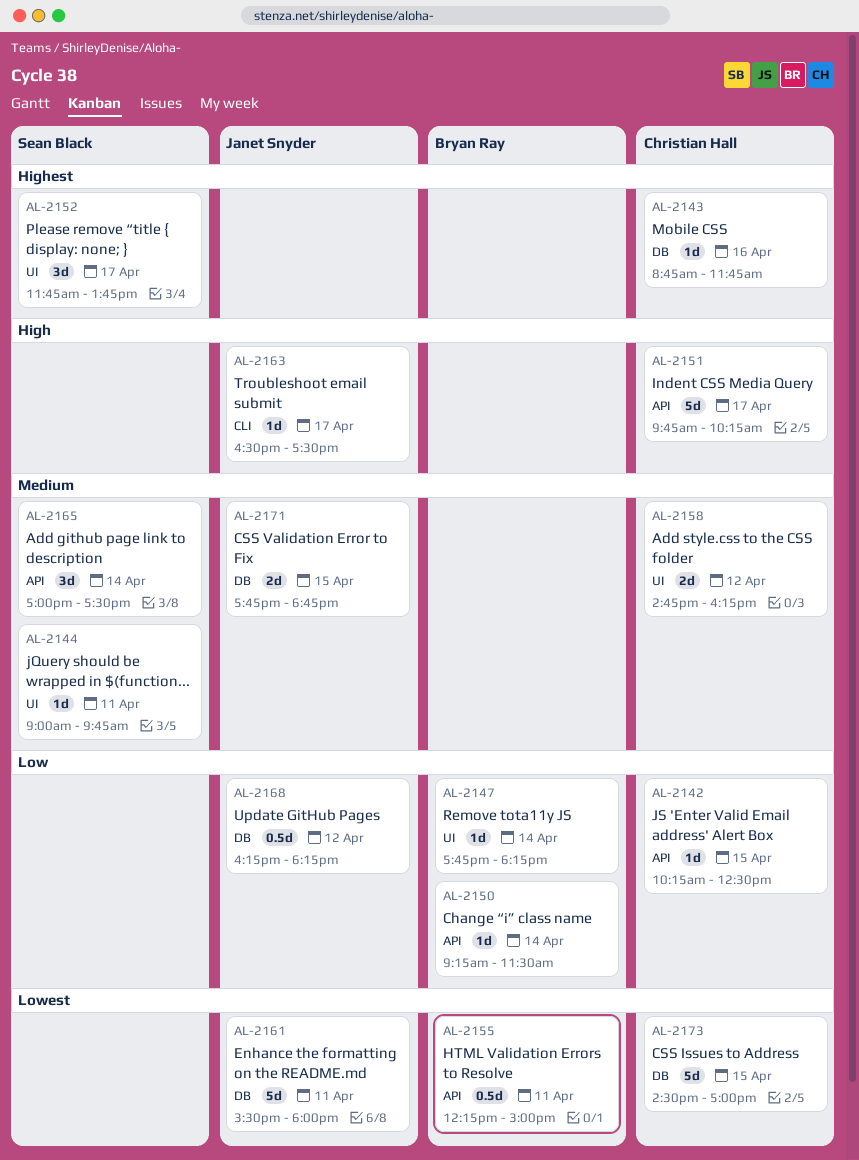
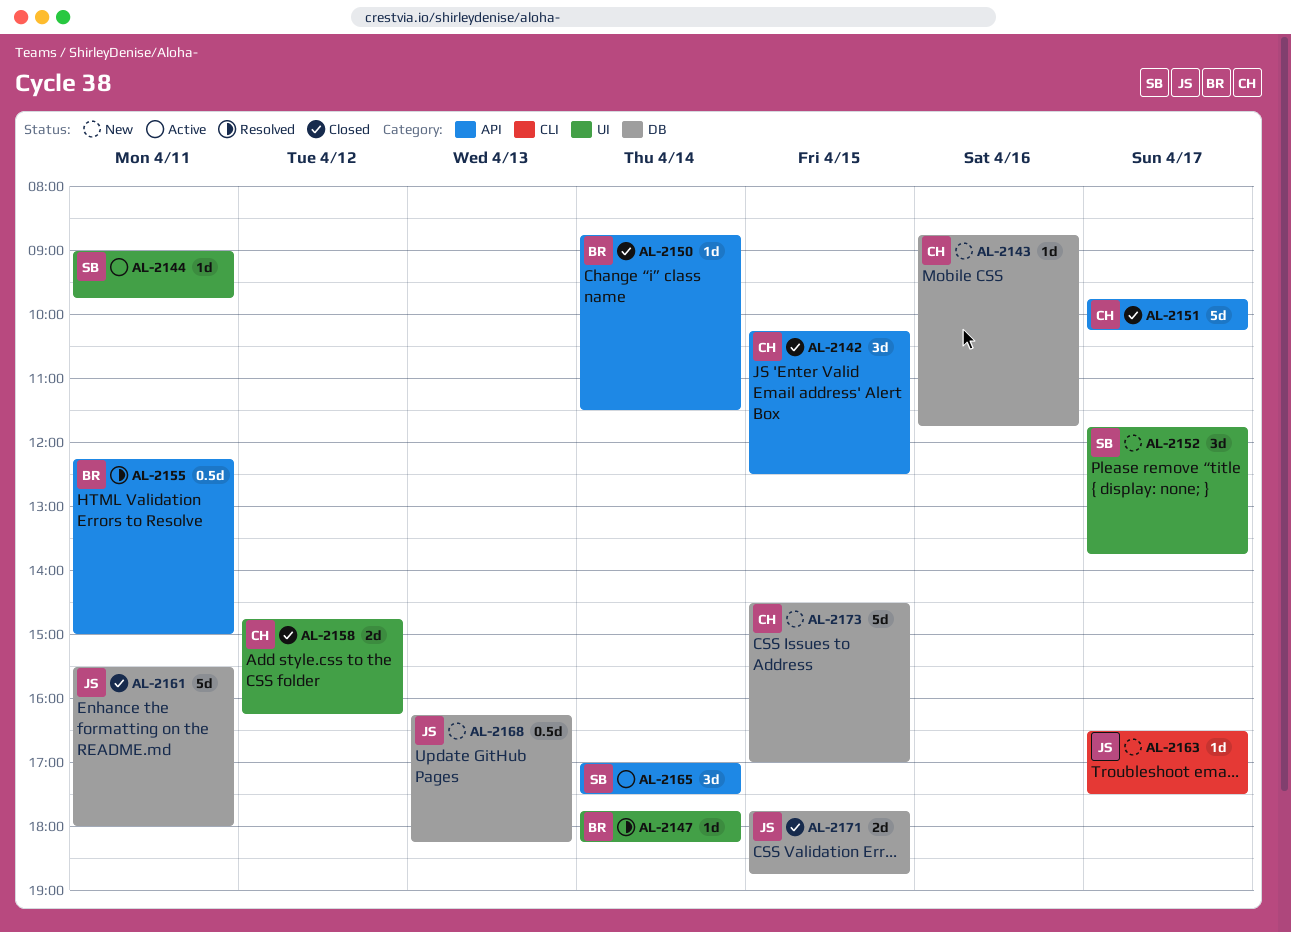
AL-2142, estimate: 1d -> 3d
AL-2150, begins: 09:15 -> 08:45
AL-2168, day: Apr 12 -> Apr 13

